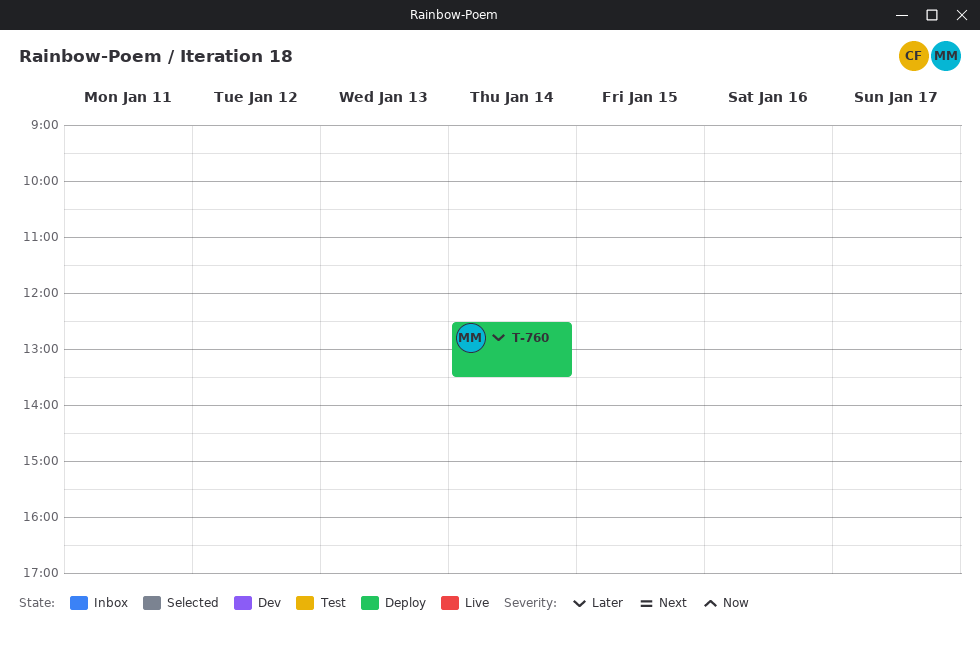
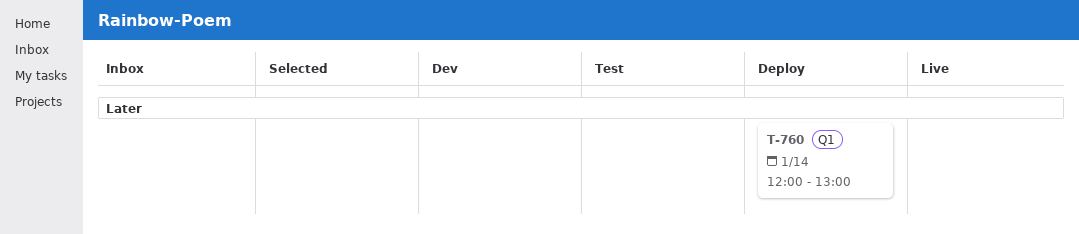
T-760, begins: 12:30 -> 12:00
T-760, ends: 13:30 -> 13:00

